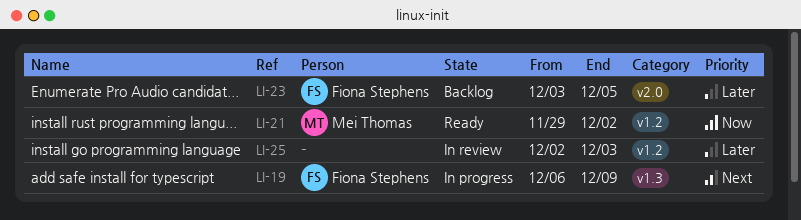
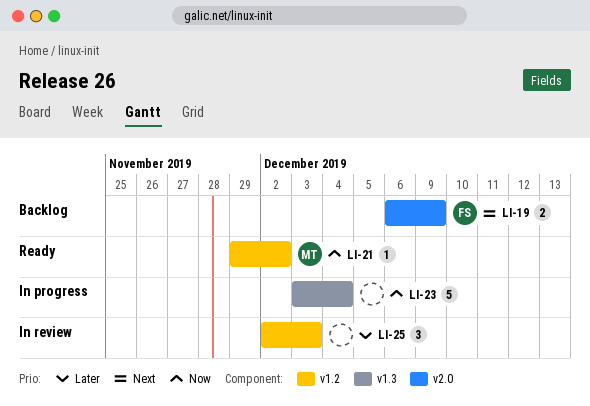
LI-19, status: In progress -> Backlog
LI-19, label: v1.3 -> v2.0
LI-23, status: Backlog -> In progress
LI-23, owner: Fiona Stephens -> none
LI-23, priority: Later -> Now
LI-23, label: v2.0 -> v1.3
LI-23, due: Dec 5 -> Dec 4

